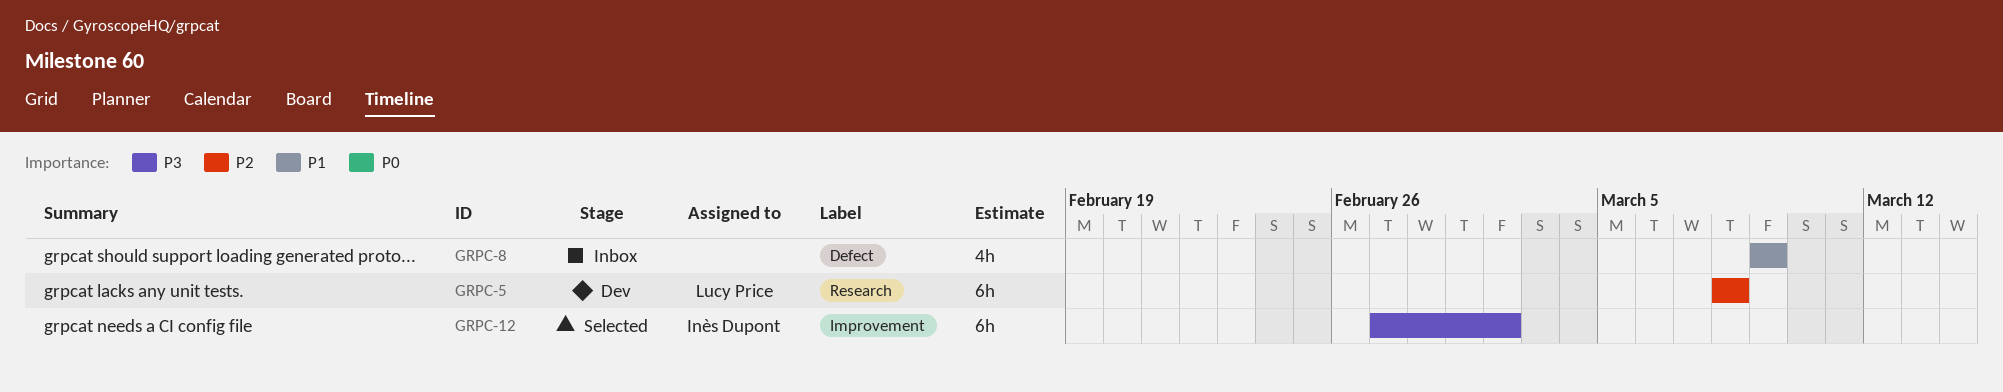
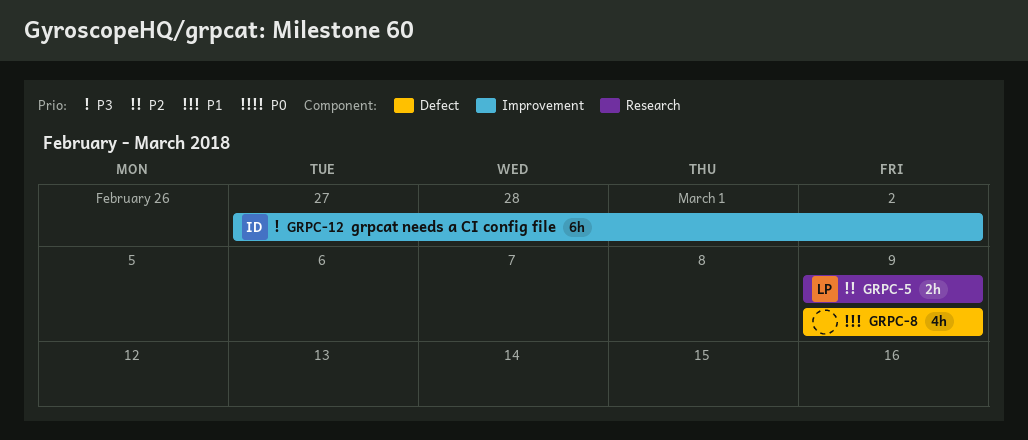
GRPC-5, estimate: 6h -> 2h
GRPC-5, start: Mar 8 -> Mar 9
GRPC-5, due: Mar 8 -> Mar 9

